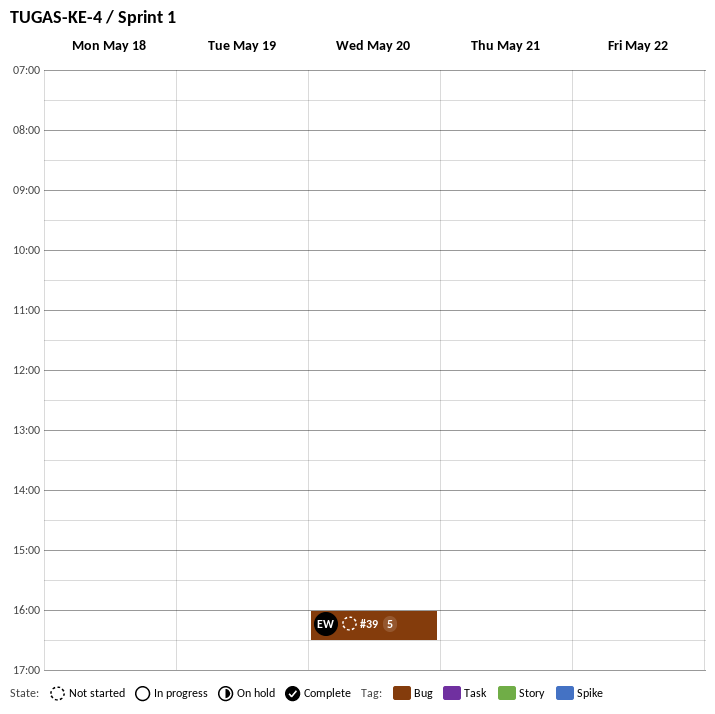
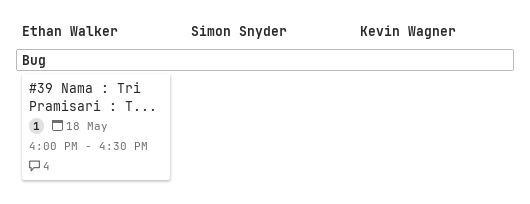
#39, estimate: 5 -> 1
#39, day: May 20 -> May 18

